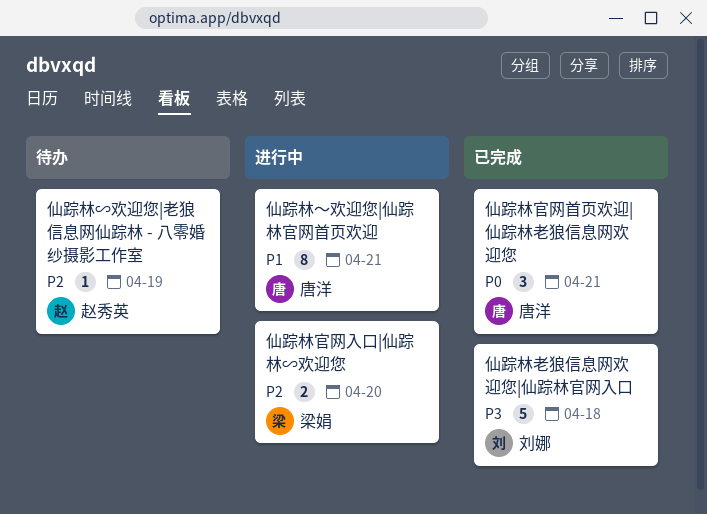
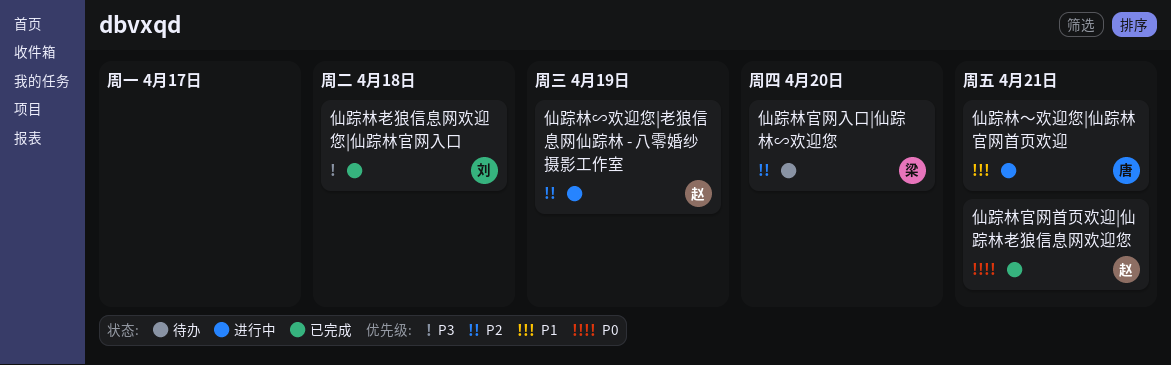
仙踪林∽欢迎您|老狼信息网仙踪林 - 八零婚纱摄影工作室, status: 待办 -> 进行中
仙踪林官网入口|仙踪林∽欢迎您, status: 进行中 -> 待办
仙踪林官网首页欢迎|仙踪林老狼信息网欢迎您, owner: 唐洋 -> 赵秀英

